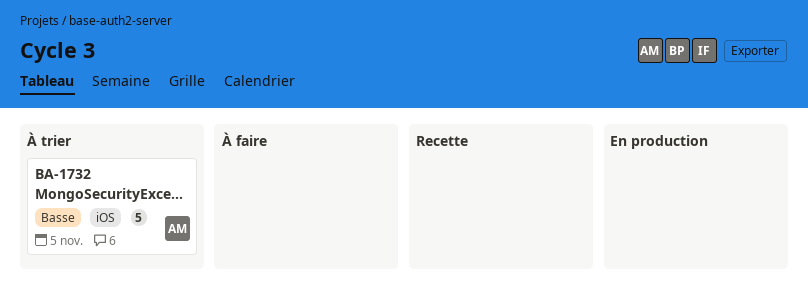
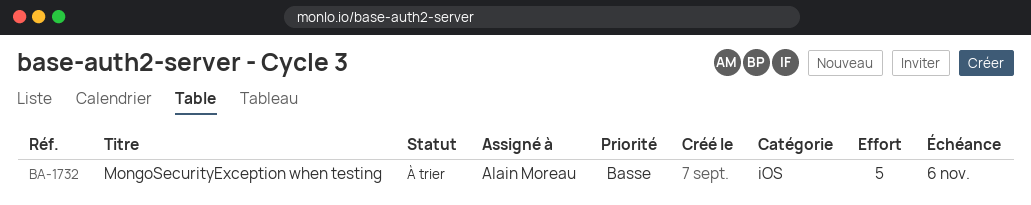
BA-1732, due: Nov 5 -> Nov 6

